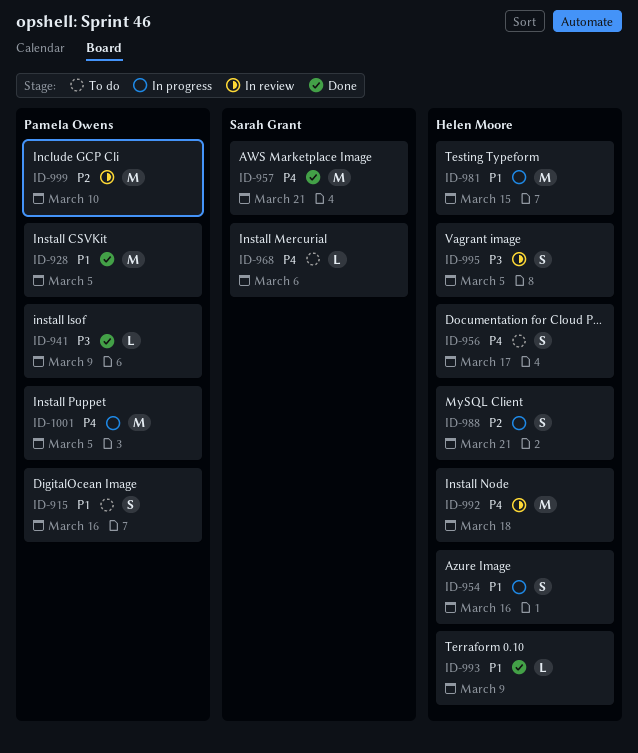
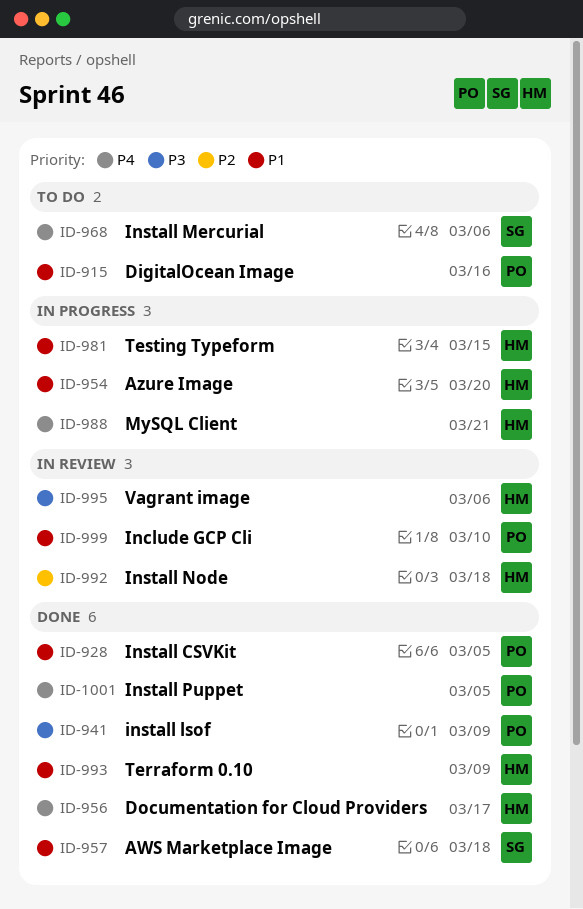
ID-954, due: Mar 16 -> Mar 20
ID-956, status: To do -> Done
ID-957, priority: P4 -> P1
ID-957, due: Mar 21 -> Mar 18
ID-988, priority: P2 -> P4
ID-992, priority: P4 -> P2
ID-995, due: Mar 5 -> Mar 6
ID-999, priority: P2 -> P1
ID-1001, status: In progress -> Done

